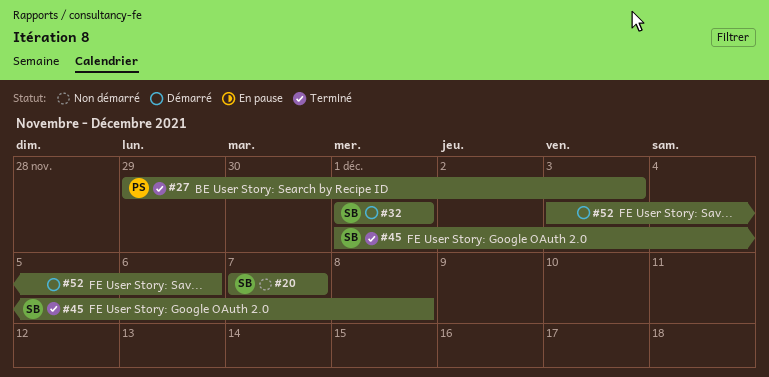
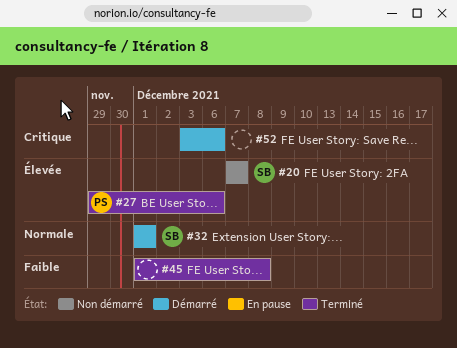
#27, due: Dec 3 -> Dec 6
#45, owner: SB -> none

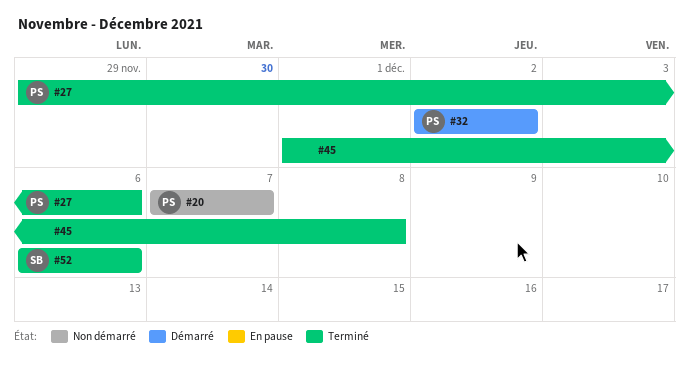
#20, owner: SB -> PS
#32, owner: SB -> PS
#32, start: Dec 1 -> Dec 2
#32, due: Dec 1 -> Dec 2
#52, status: Démarré -> Terminé
#52, owner: none -> SB
#52, start: Dec 3 -> Dec 6

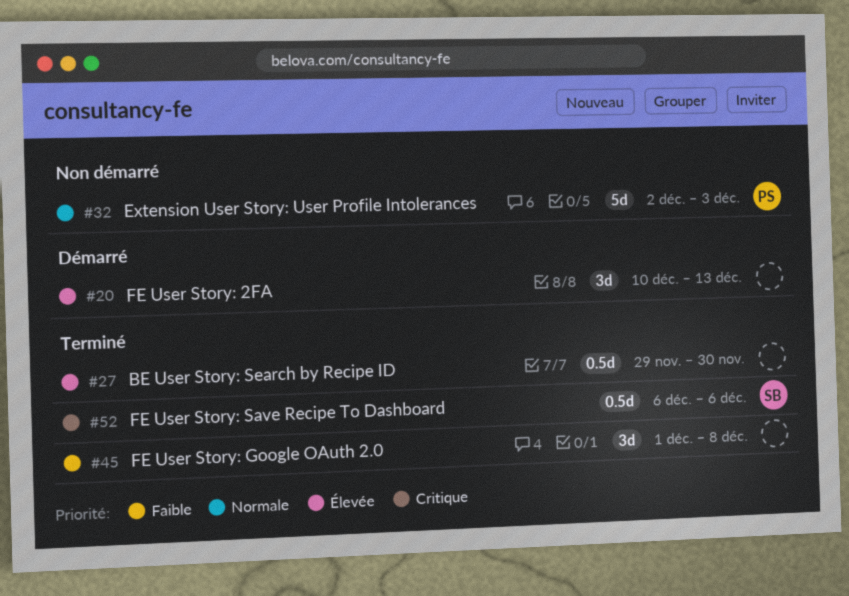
#20, status: Non démarré -> Démarré
#20, owner: PS -> none
#20, start: Dec 7 -> Dec 10
#20, due: Dec 7 -> Dec 13
#27, owner: PS -> none
#27, due: Dec 6 -> Nov 30
#32, status: Démarré -> Non démarré
#32, due: Dec 2 -> Dec 3

